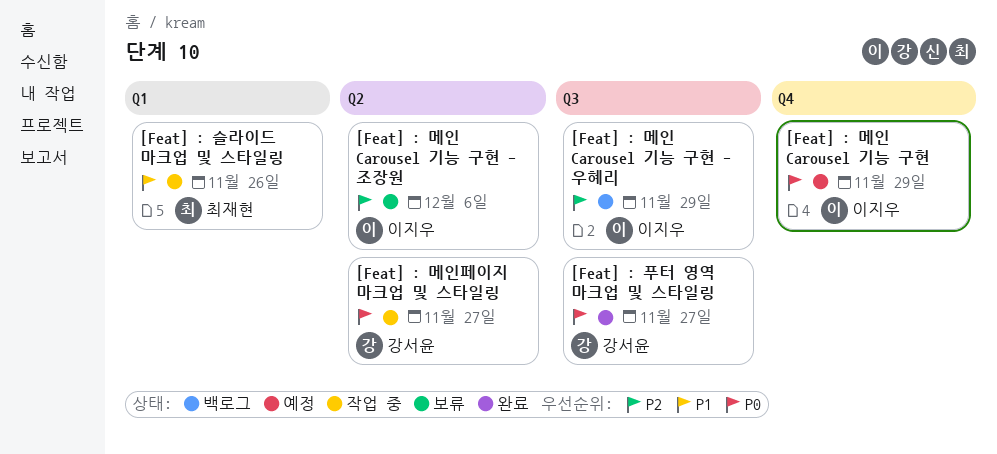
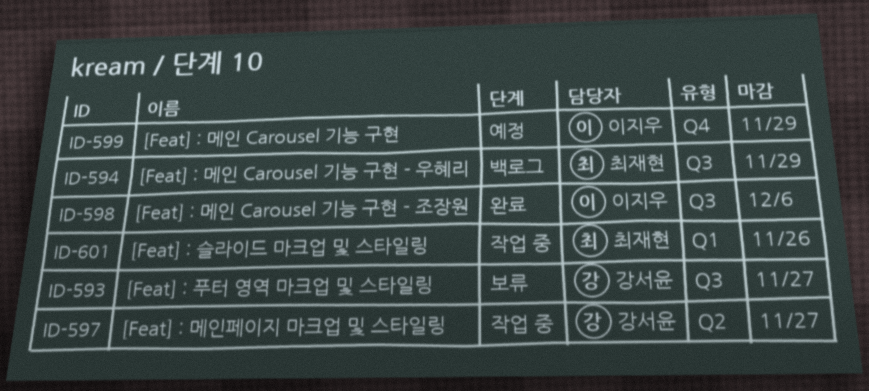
[Feat] : 메인 Carousel 기능 구현 - 우혜리, owner: 이지우 -> 최재현
[Feat] : 메인 Carousel 기능 구현 - 조장원, status: 보류 -> 완료
[Feat] : 메인 Carousel 기능 구현 - 조장원, label: Q2 -> Q3
[Feat] : 푸터 영역 마크업 및 스타일링, status: 완료 -> 보류

